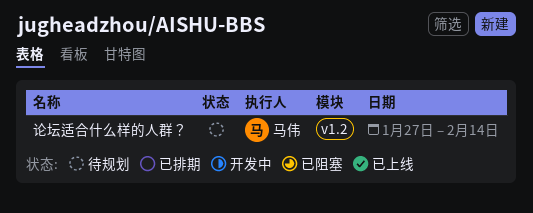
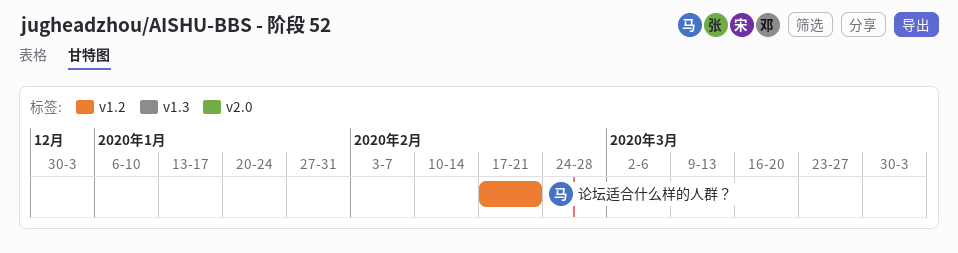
论坛适合什么样的人群？, start: Jan 27 -> Feb 17
论坛适合什么样的人群？, due: Feb 14 -> Feb 21

